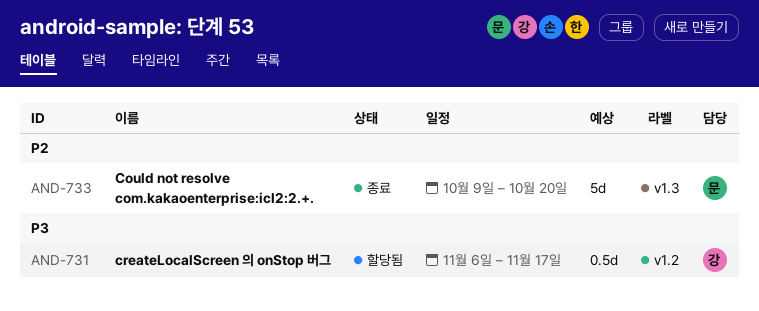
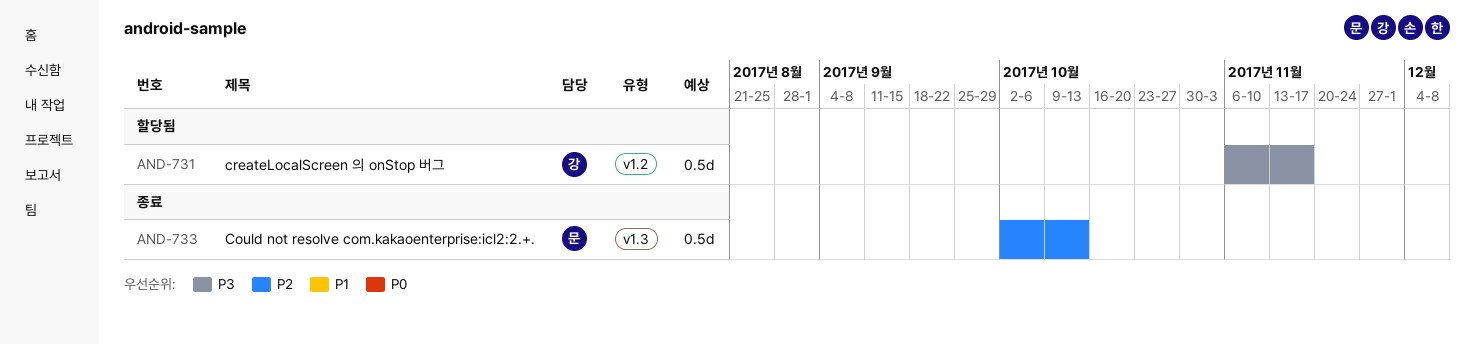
AND-733, estimate: 5d -> 0.5d
AND-733, start: Oct 9 -> Oct 2
AND-733, due: Oct 20 -> Oct 13

